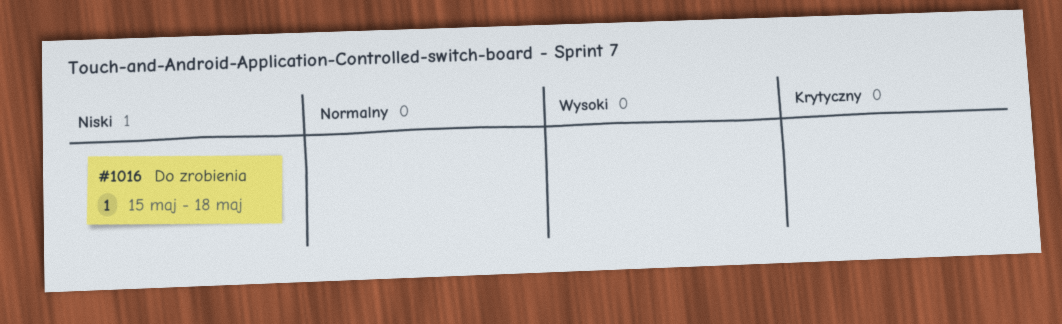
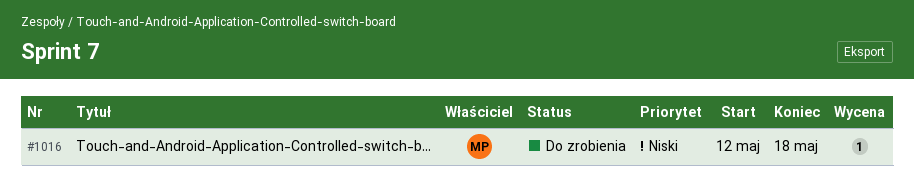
#1016, start: May 15 -> May 12

